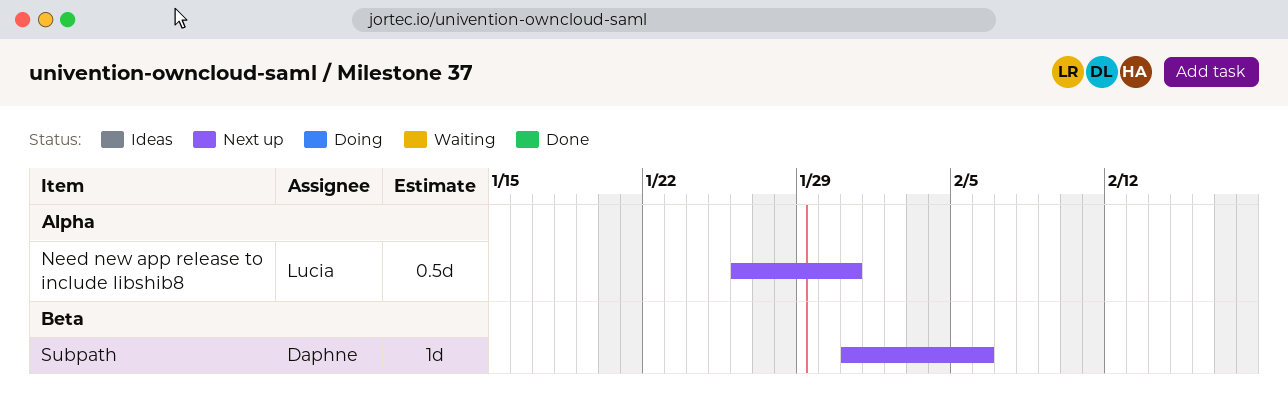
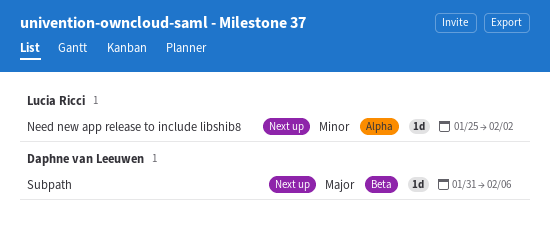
Need new app release to include libshib8, estimate: 0.5d -> 1d
Need new app release to include libshib8, start: Jan 26 -> Jan 25
Need new app release to include libshib8, due: Jan 31 -> Feb 2

